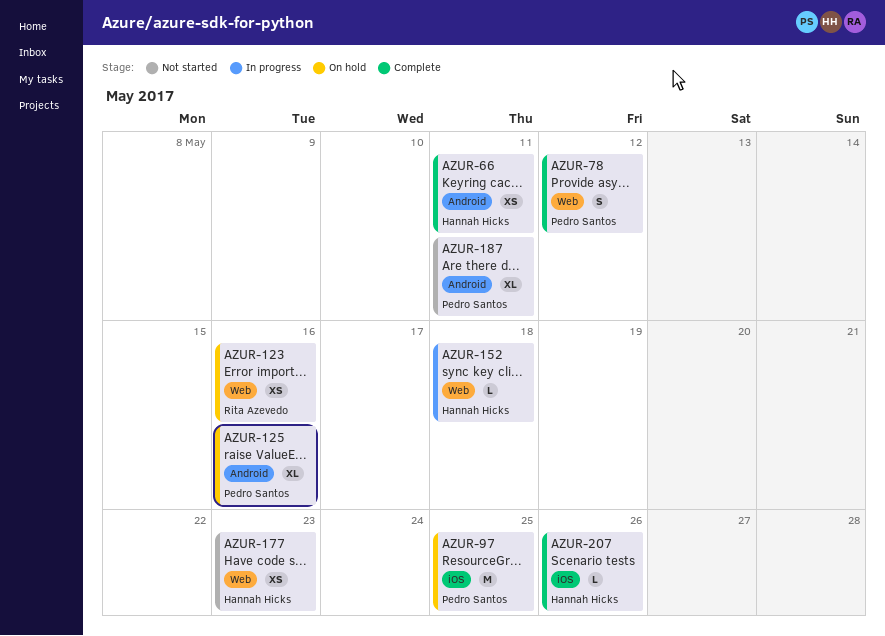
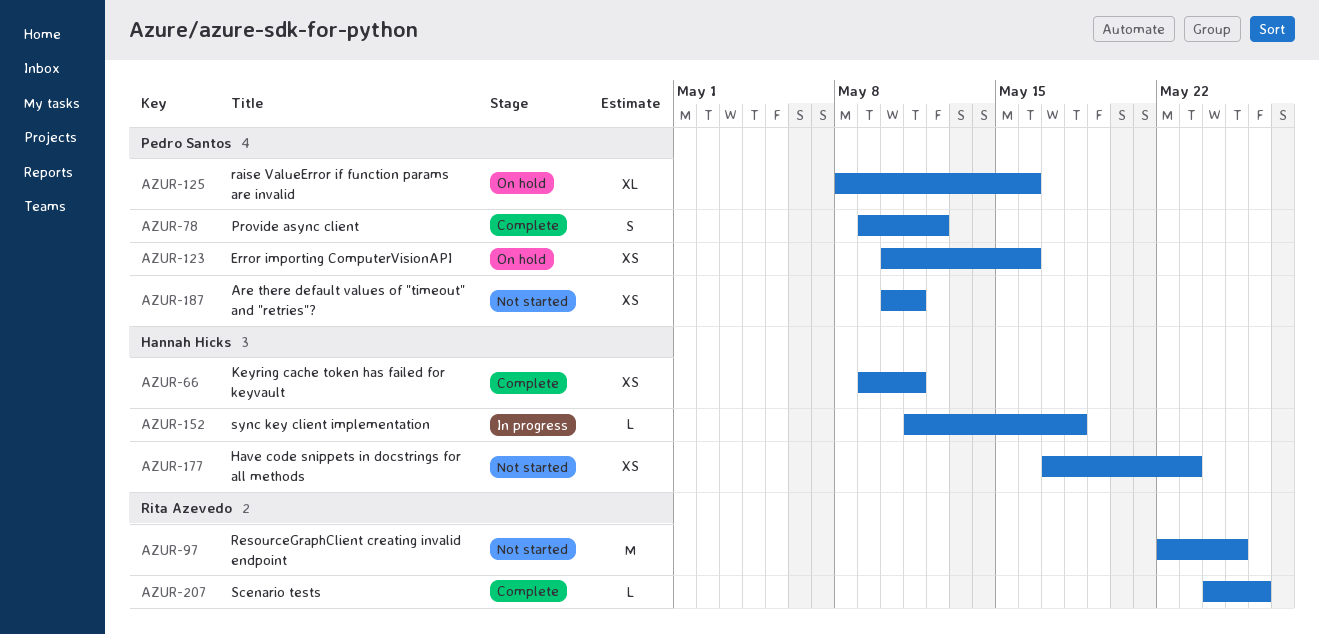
AZUR-97, status: On hold -> Not started
AZUR-97, owner: Pedro Santos -> Rita Azevedo
AZUR-123, owner: Rita Azevedo -> Pedro Santos
AZUR-187, estimate: XL -> XS
AZUR-207, owner: Hannah Hicks -> Rita Azevedo

